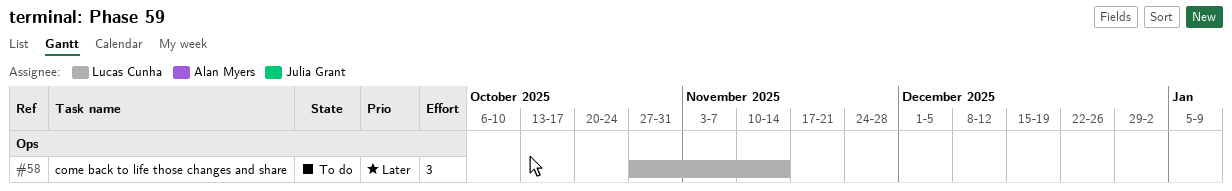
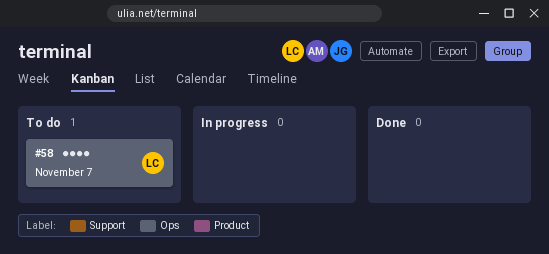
#58, estimate: 3 -> 4
#58, due: Nov 14 -> Nov 7

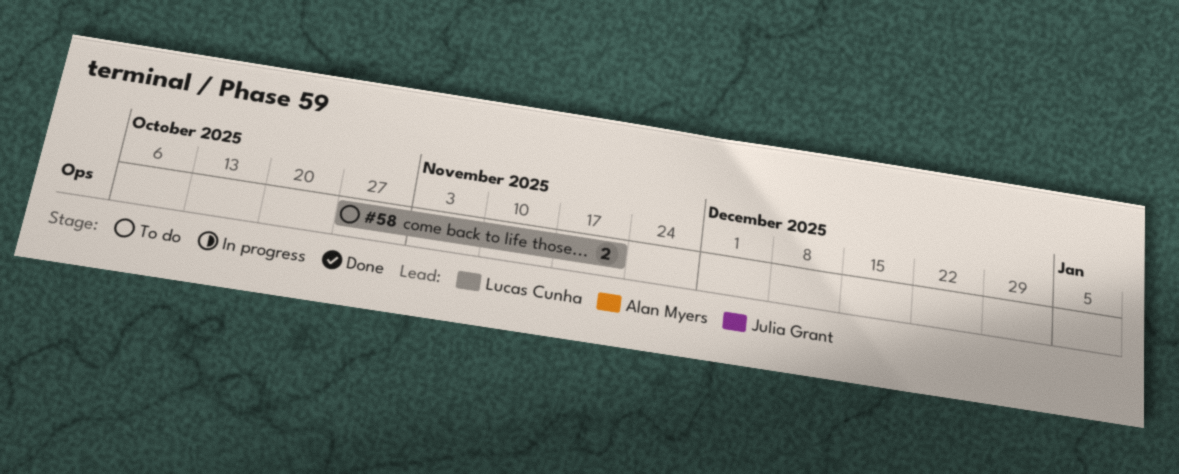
#58, estimate: 4 -> 2
#58, due: Nov 7 -> Nov 21

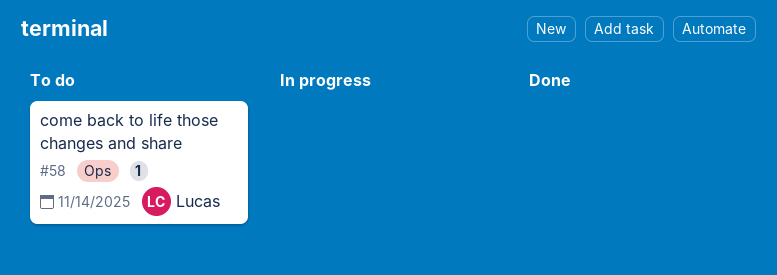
#58, estimate: 2 -> 1
#58, due: Nov 21 -> Nov 14

